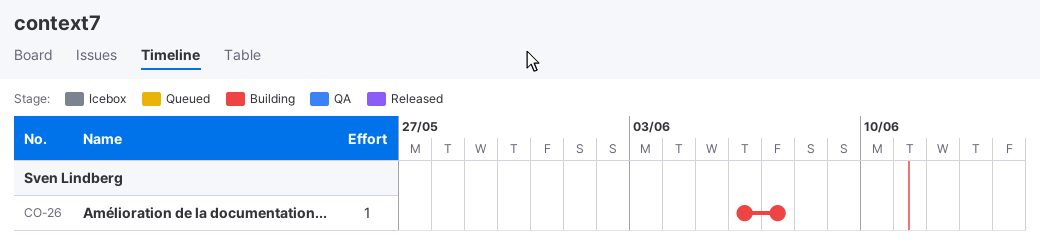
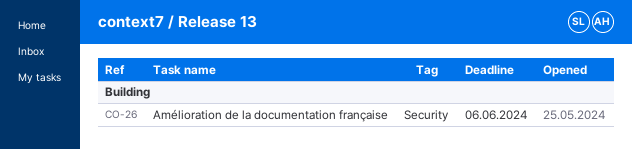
CO-26, due: Jun 7 -> Jun 6

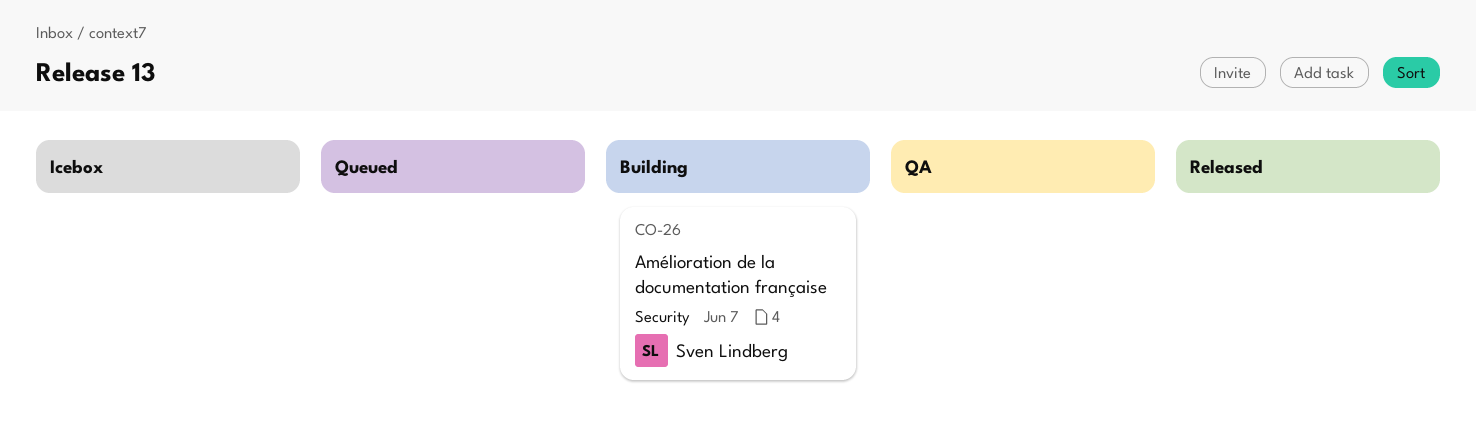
CO-26, due: Jun 6 -> Jun 7

